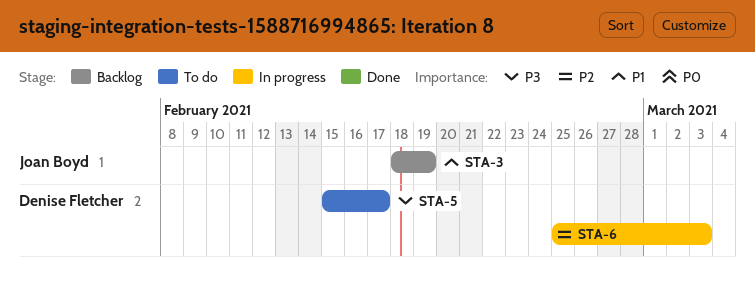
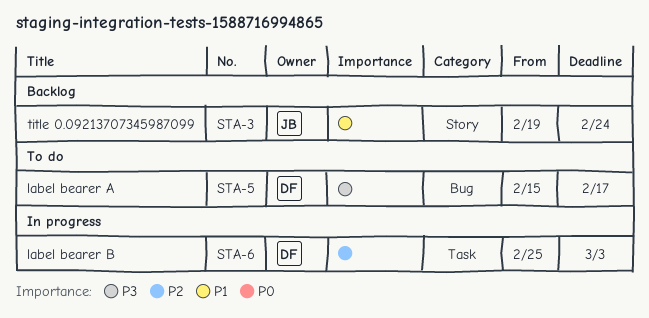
STA-3, start: Feb 18 -> Feb 19
STA-3, due: Feb 19 -> Feb 24

